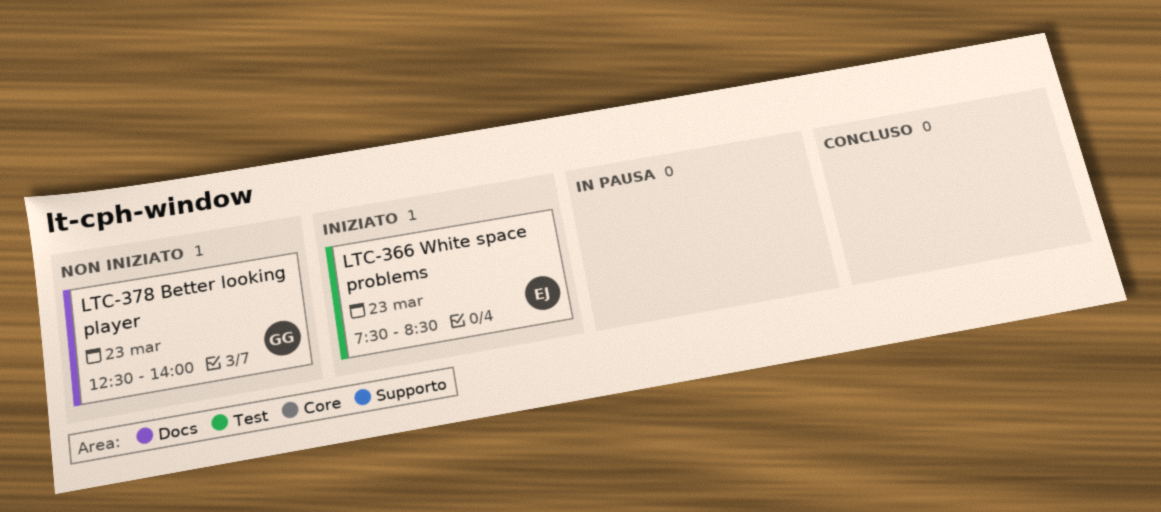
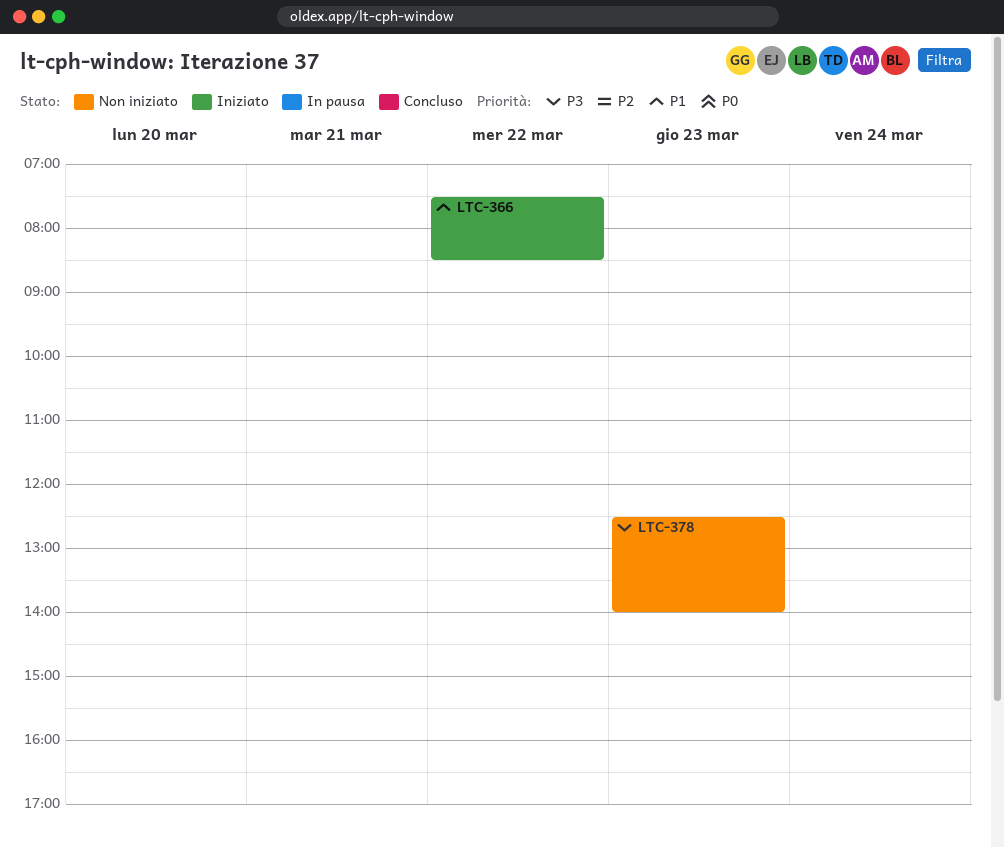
LTC-366, day: Mar 23 -> Mar 22

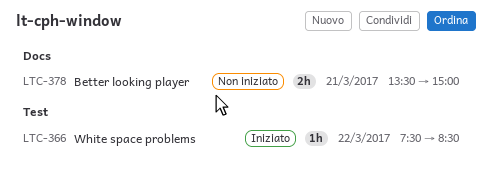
LTC-378, day: Mar 23 -> Mar 21
LTC-378, begins: 12:30 -> 13:30
LTC-378, ends: 14:00 -> 15:00

